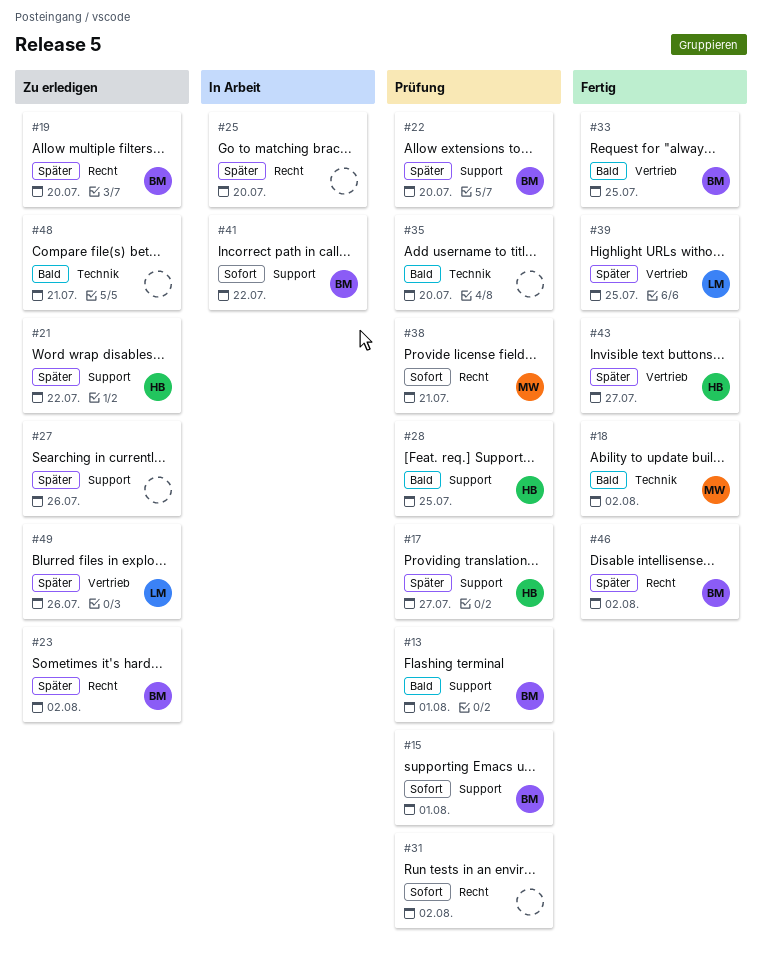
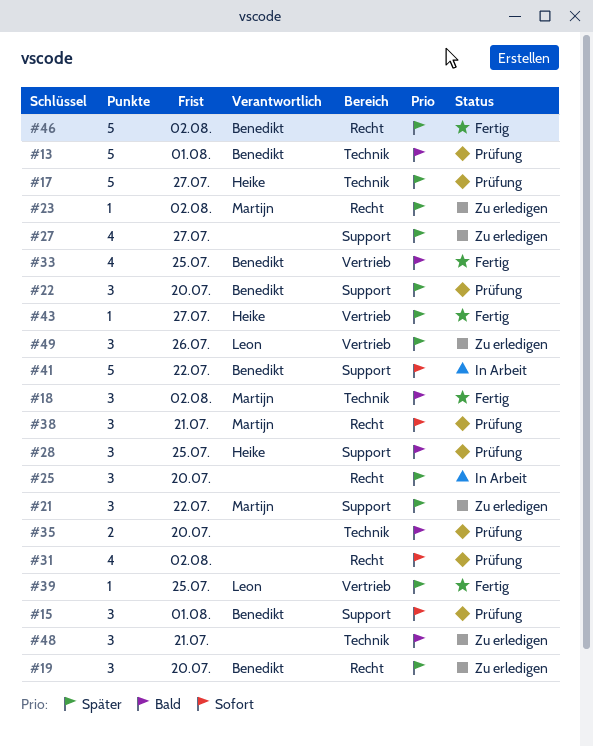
#13, label: Support -> Technik
#17, label: Support -> Technik
#21, owner: Heike -> Martijn
#23, owner: Benedikt -> Martijn
#27, due: Jul 26 -> Jul 27

